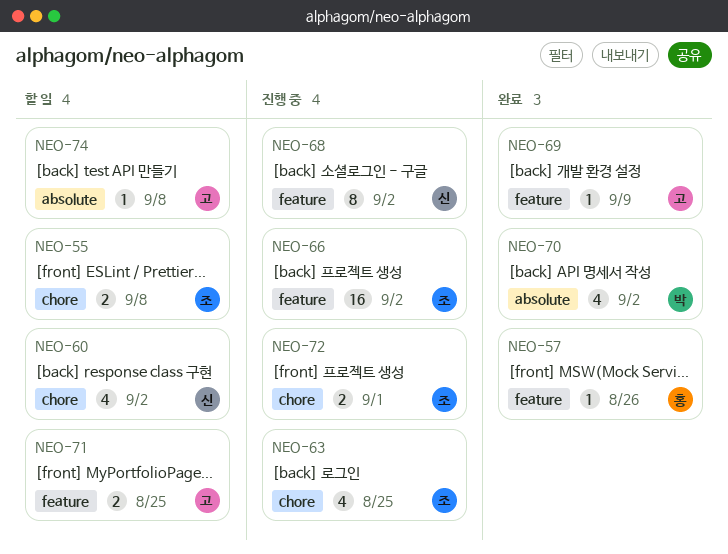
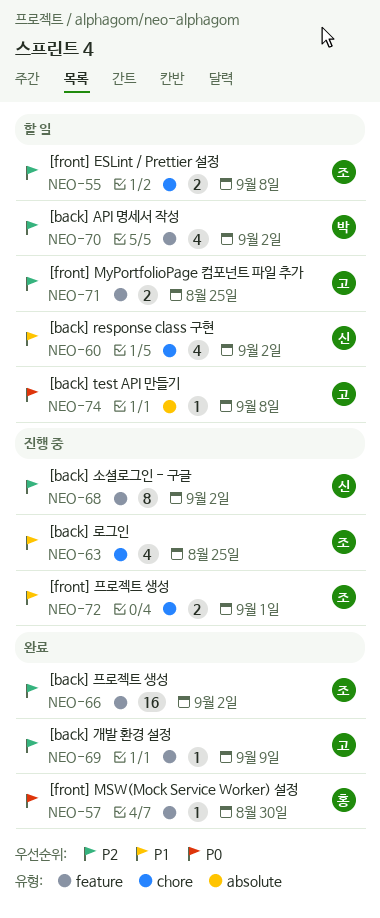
NEO-57, due: Aug 26 -> Aug 30
NEO-66, status: 진행 중 -> 완료
NEO-70, status: 완료 -> 할 일
NEO-70, label: absolute -> feature

